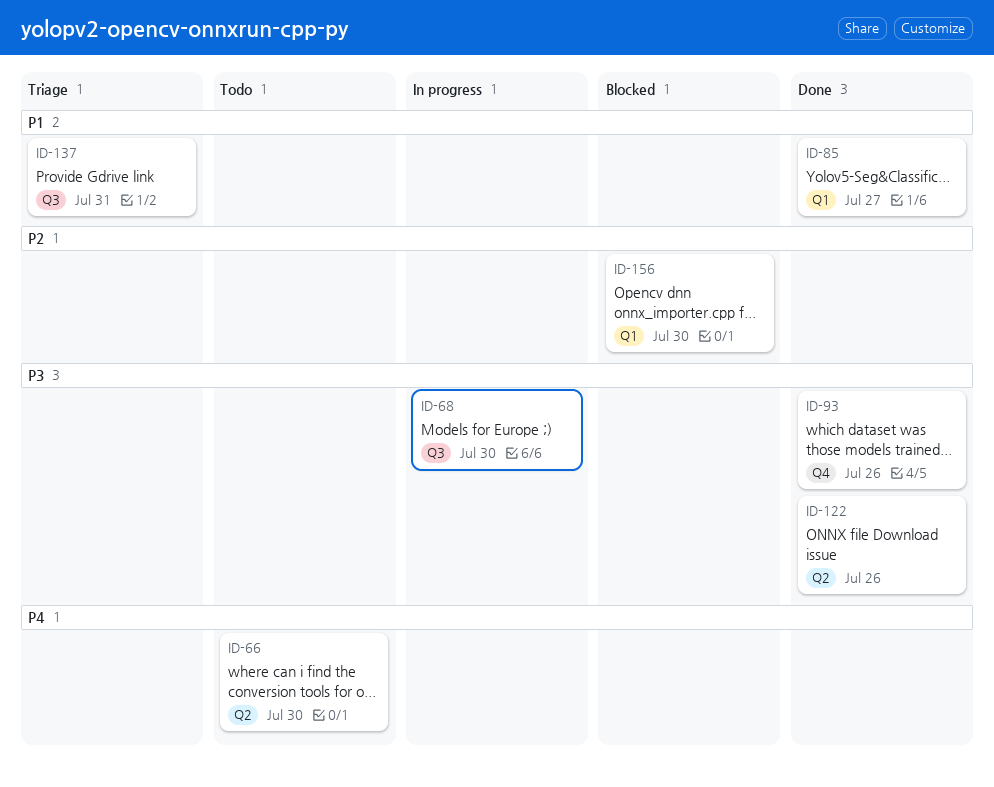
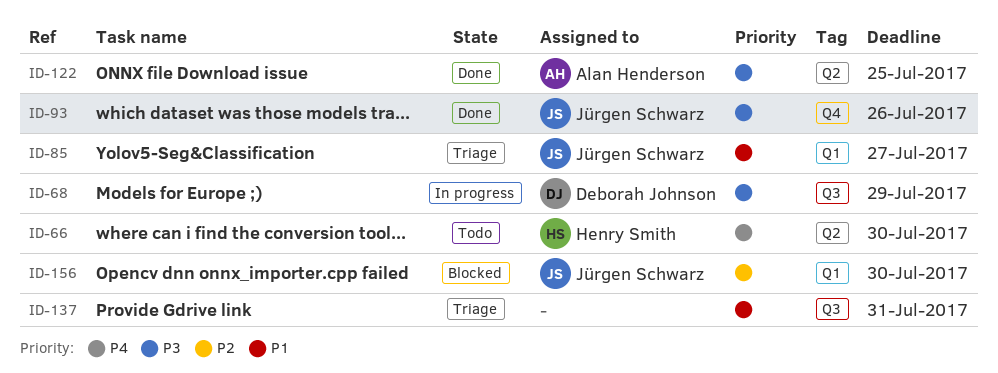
ID-68, due: Jul 30 -> Jul 29
ID-85, status: Done -> Triage
ID-122, due: Jul 26 -> Jul 25

